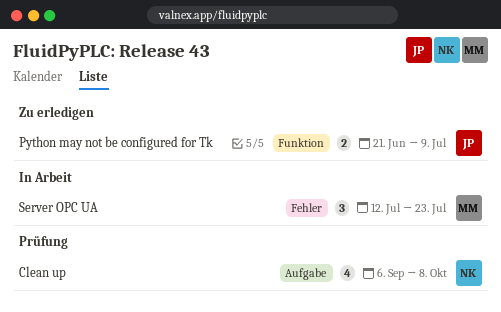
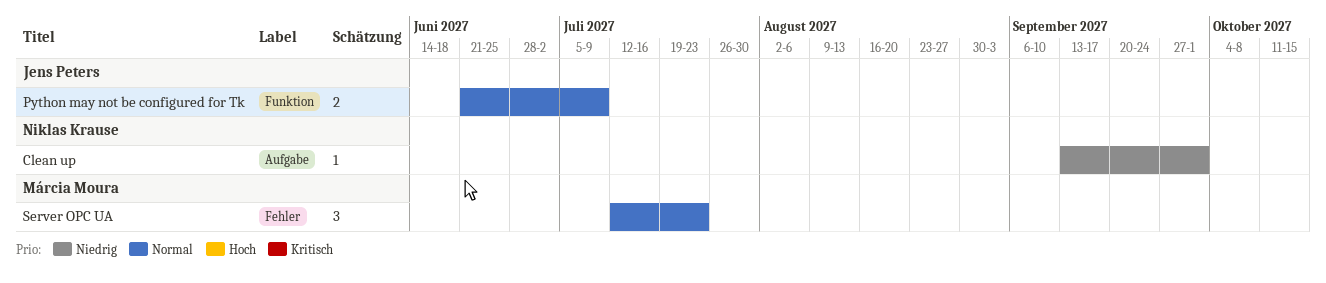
Clean up, estimate: 4 -> 1
Clean up, start: Sep 6 -> Sep 13
Clean up, due: Oct 8 -> Oct 1

